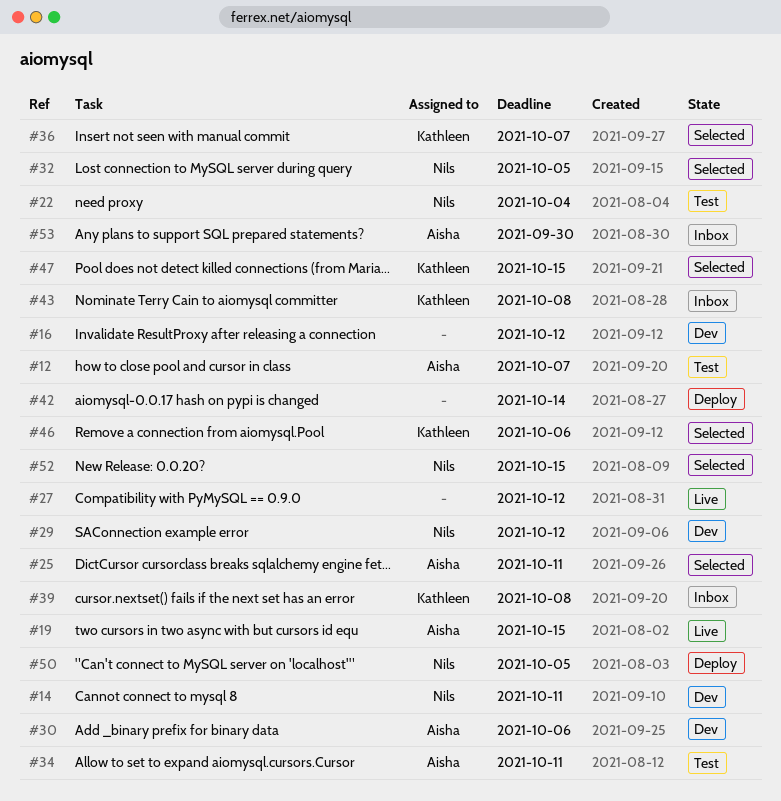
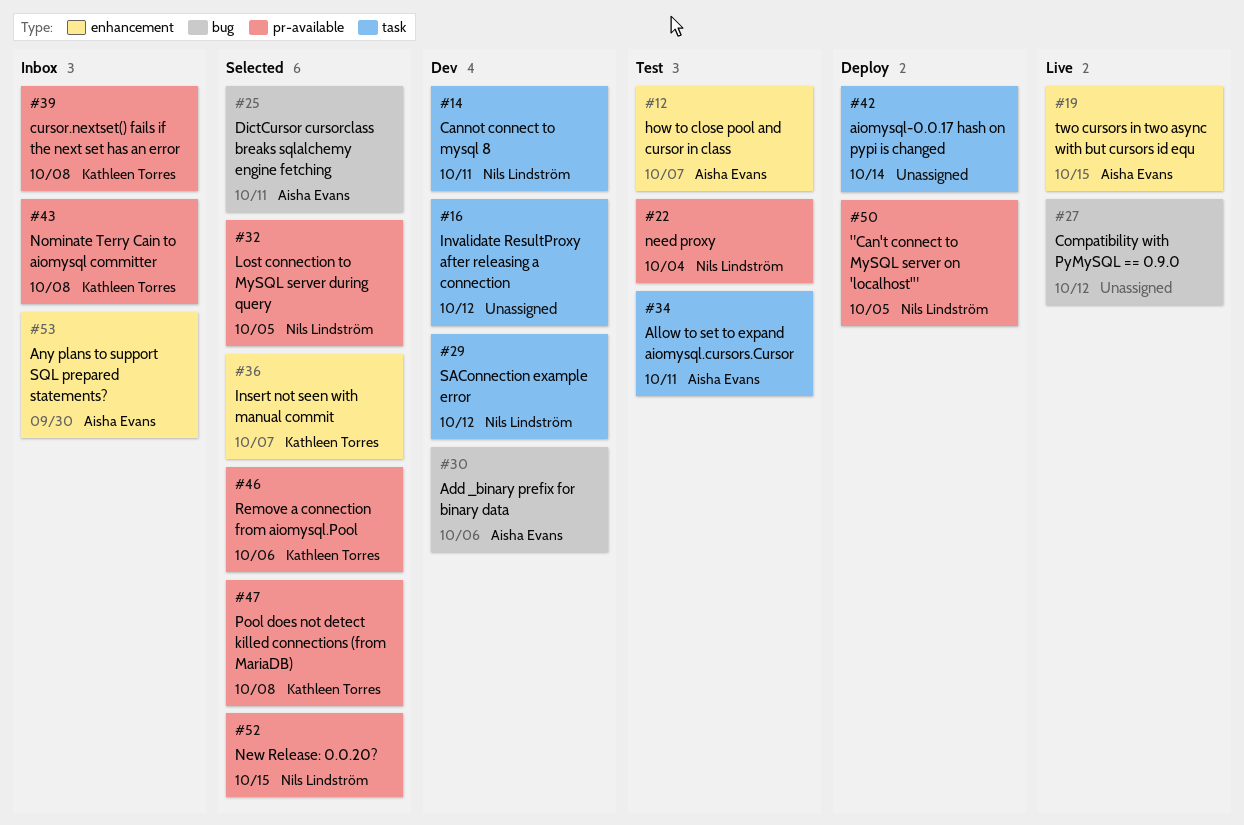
#47, due: Oct 15 -> Oct 8

